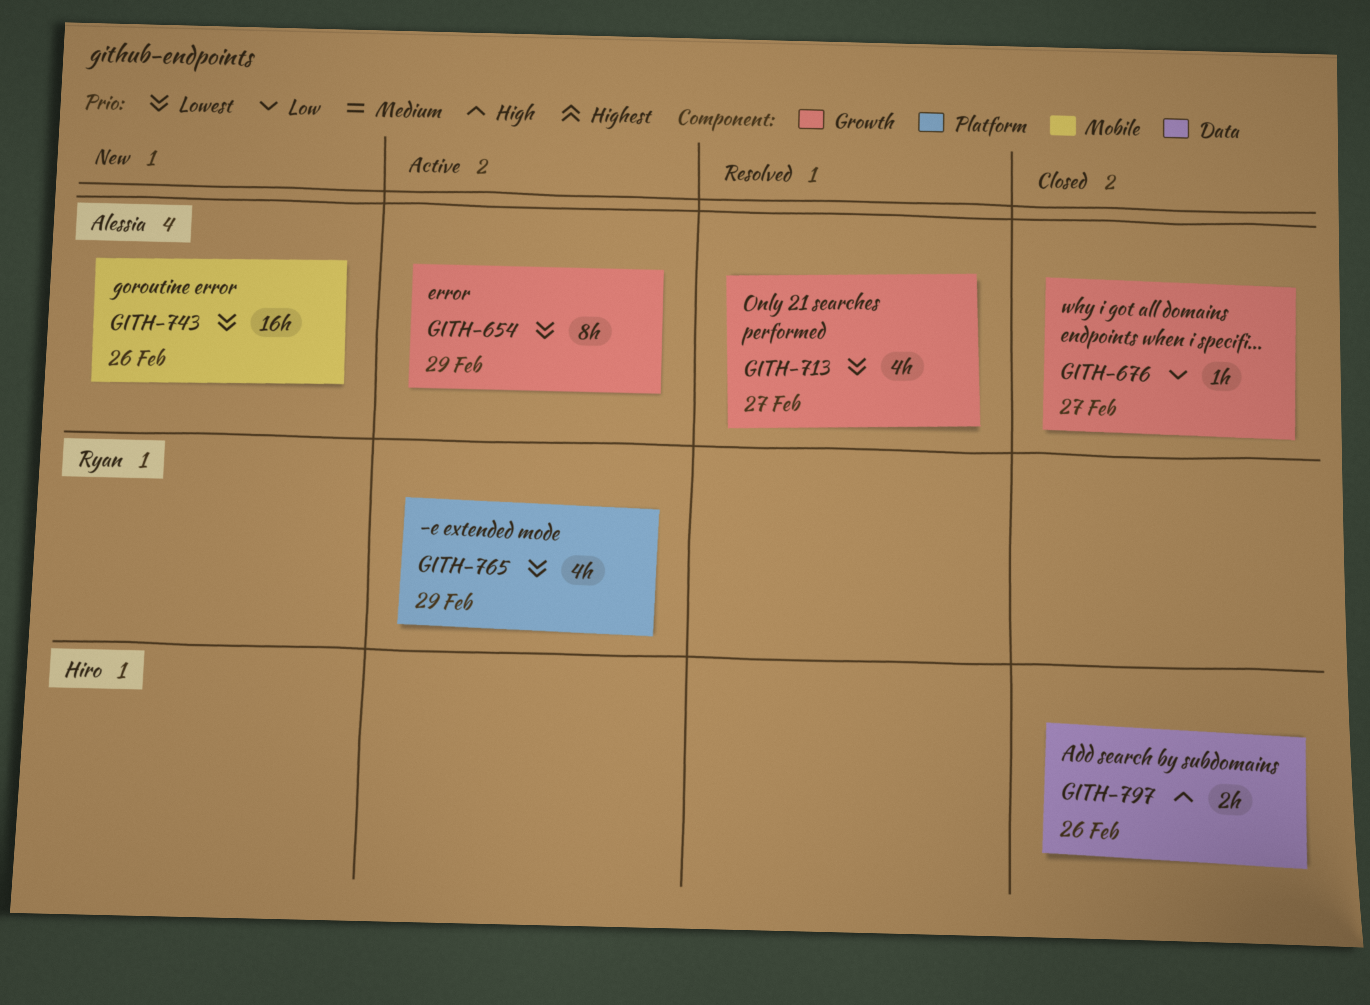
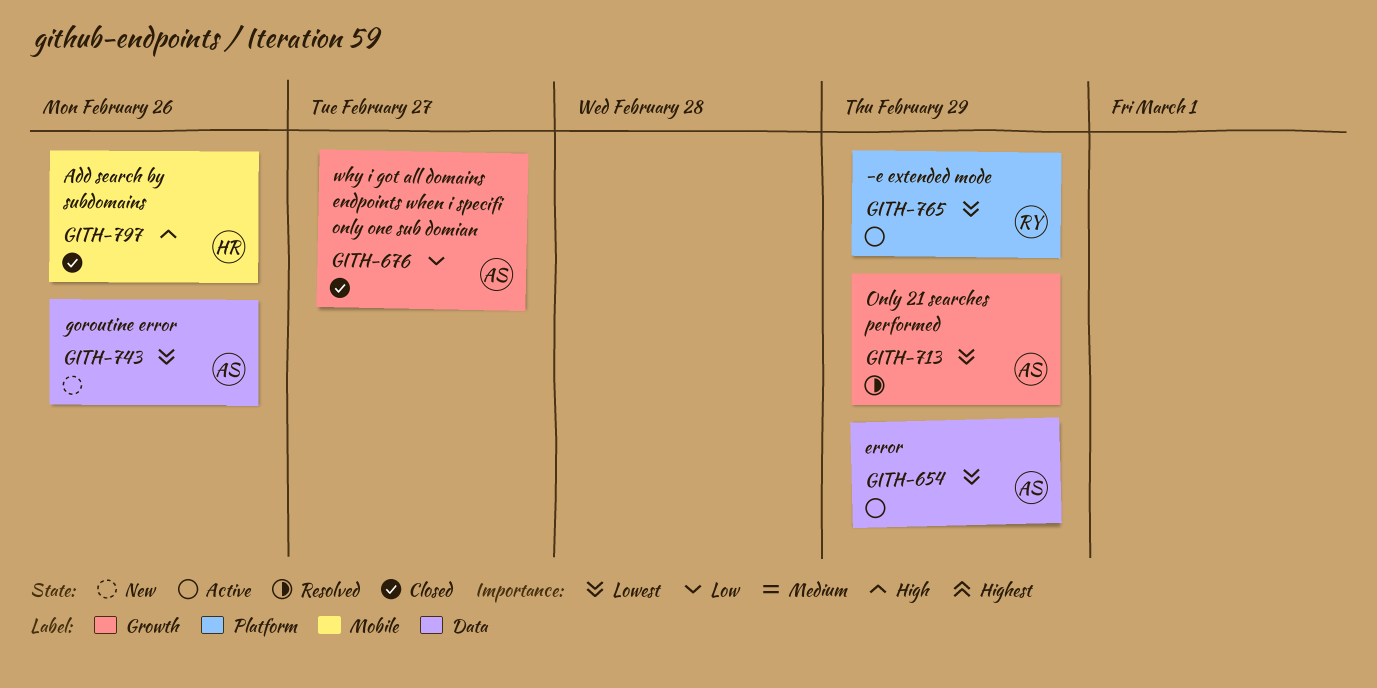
GITH-654, label: Growth -> Data
GITH-713, due: Feb 27 -> Feb 29
GITH-743, label: Mobile -> Data
GITH-797, label: Data -> Mobile

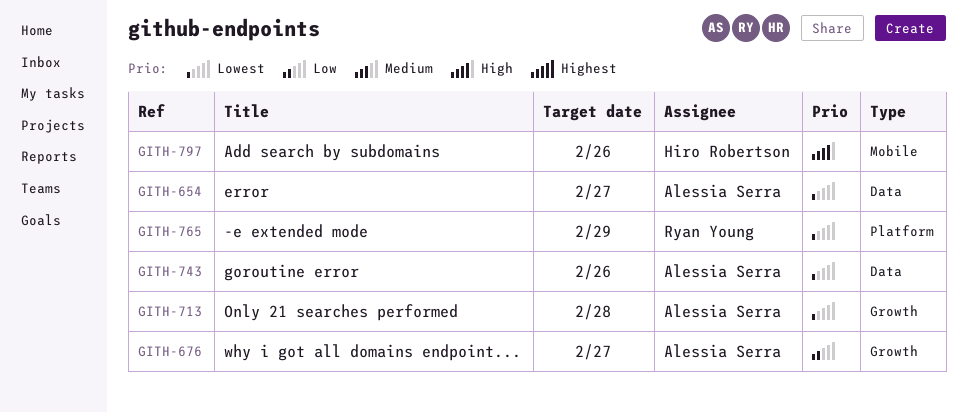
GITH-654, due: Feb 29 -> Feb 27
GITH-713, due: Feb 29 -> Feb 28

